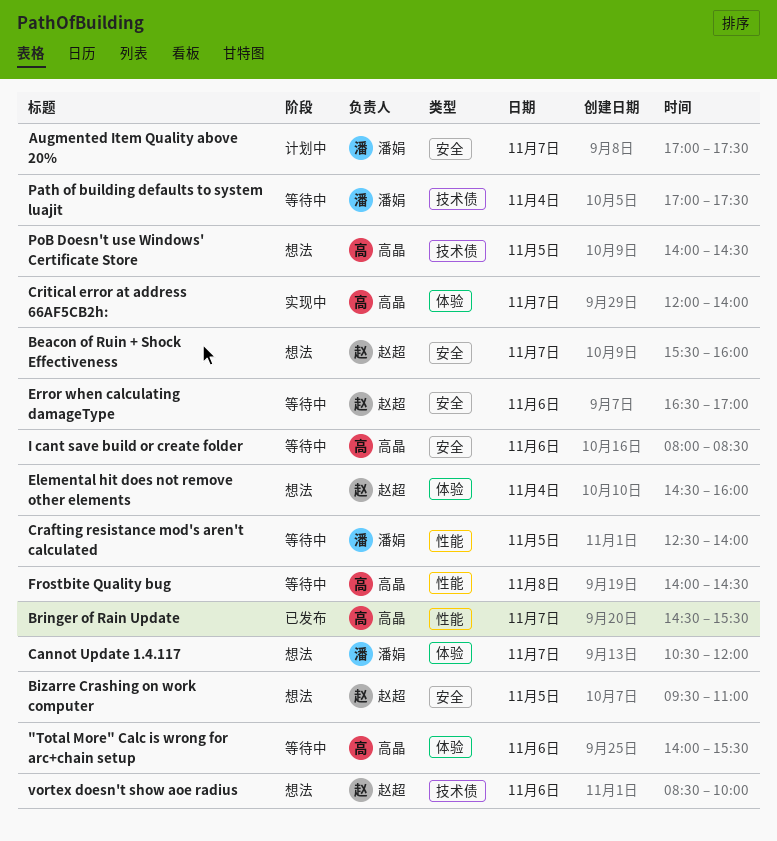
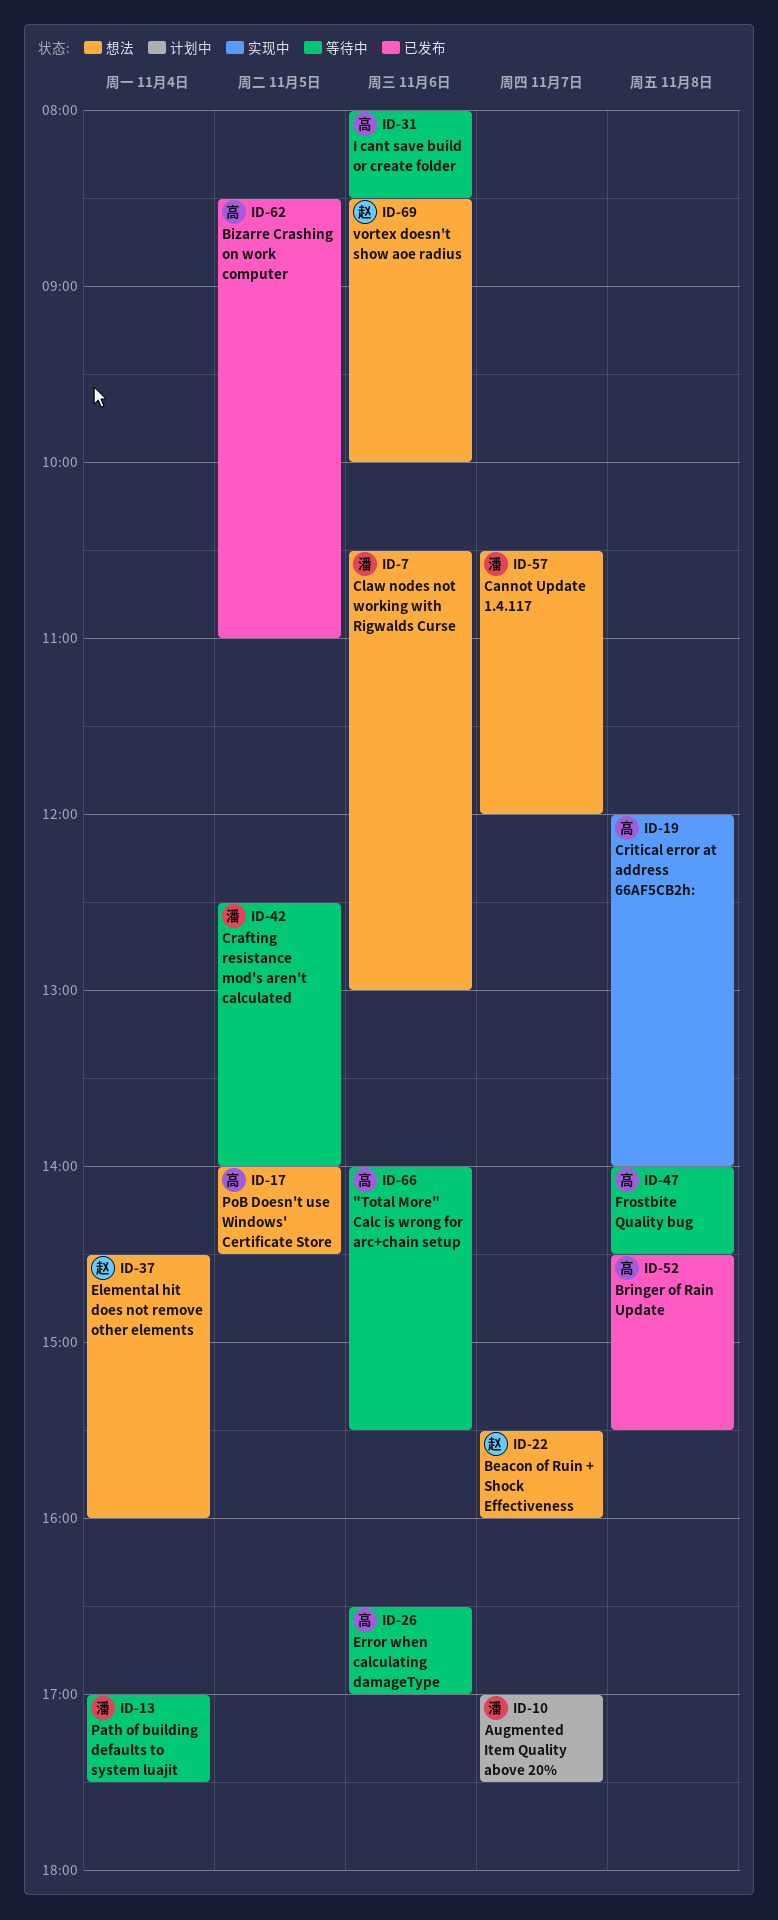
Bizarre Crashing on work computer, status: 想法 -> 已发布
Bizarre Crashing on work computer, owner: 赵超 -> 高晶
Bizarre Crashing on work computer, begins: 09:30 -> 08:30
Bringer of Rain Update, day: Nov 7 -> Nov 8
Claw nodes not working with Rigwalds Curse: none -> present
Critical error at address 66AF5CB2h:, day: Nov 7 -> Nov 8
Error when calculating damageType, owner: 赵超 -> 高晶

